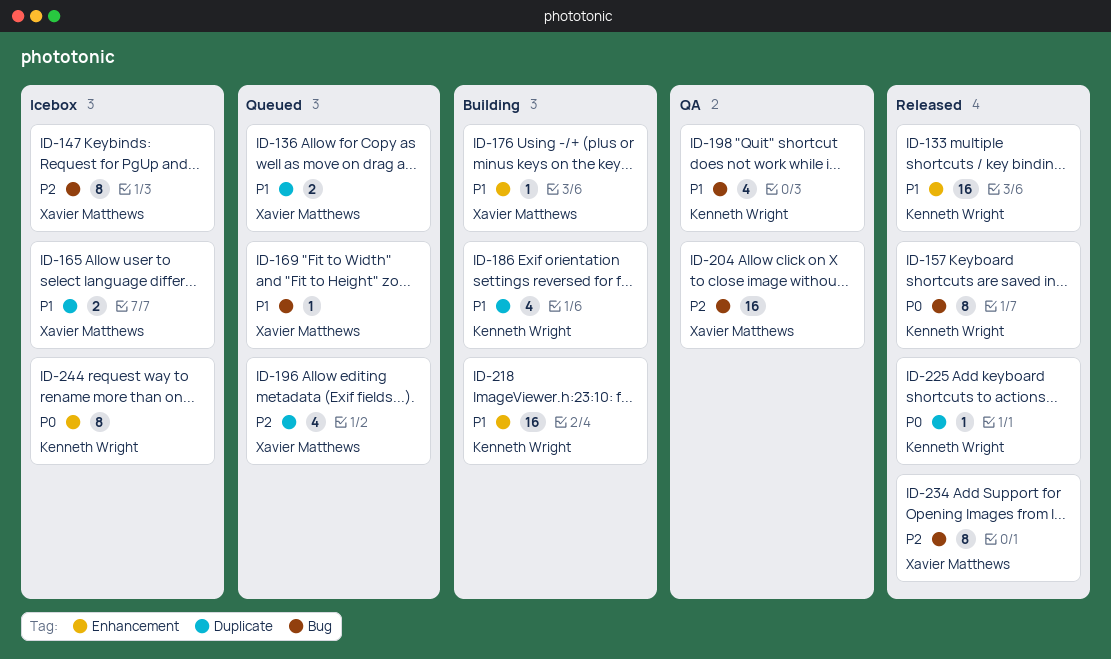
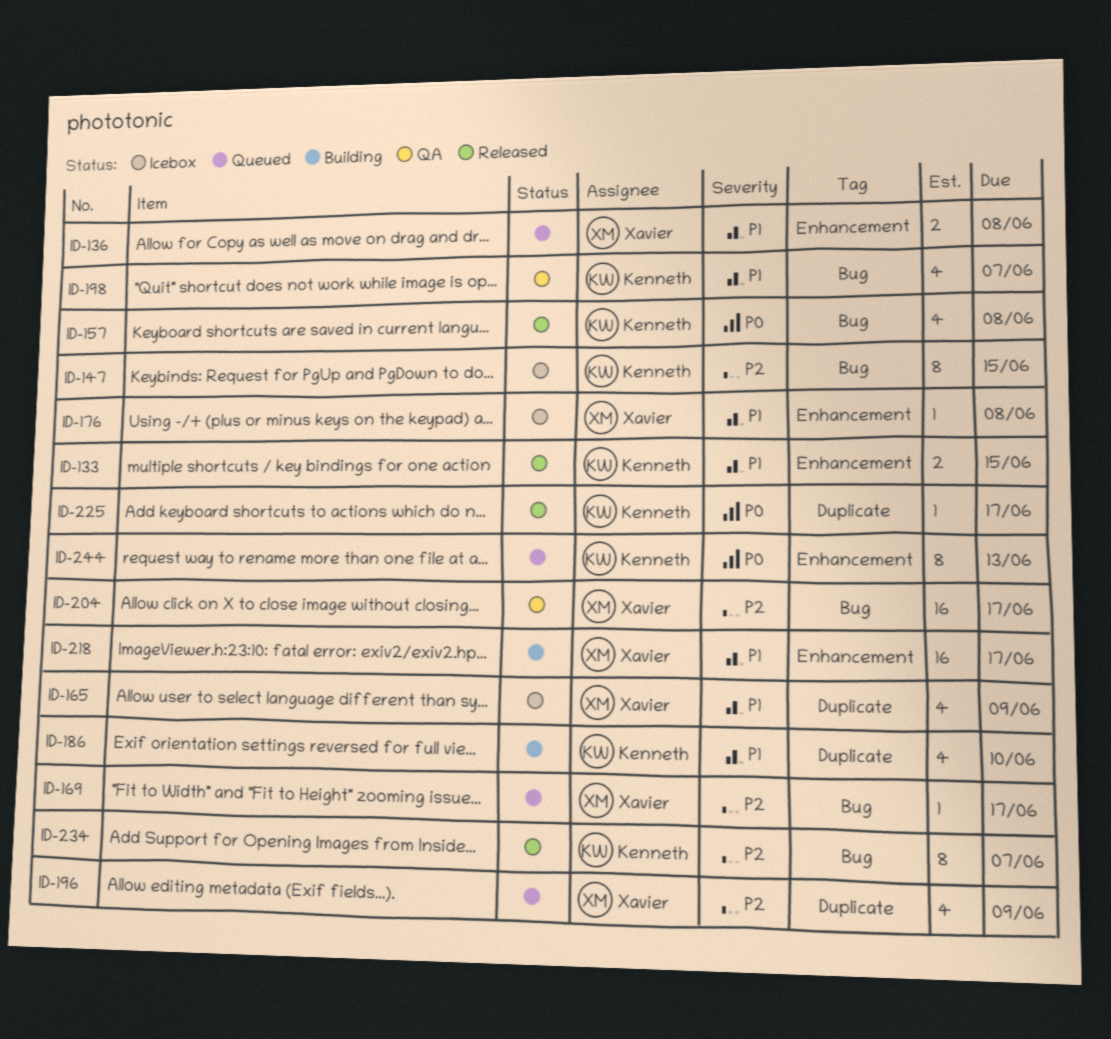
ID-133, estimate: 16 -> 2
ID-136, label: Duplicate -> Enhancement
ID-147, owner: Xavier Matthews -> Kenneth Wright
ID-157, estimate: 8 -> 4
ID-165, estimate: 2 -> 4
ID-169, priority: P1 -> P2
ID-176, status: Building -> Icebox
ID-218, owner: Kenneth Wright -> Xavier Matthews
ID-234, owner: Xavier Matthews -> Kenneth Wright
ID-244, status: Icebox -> Queued

